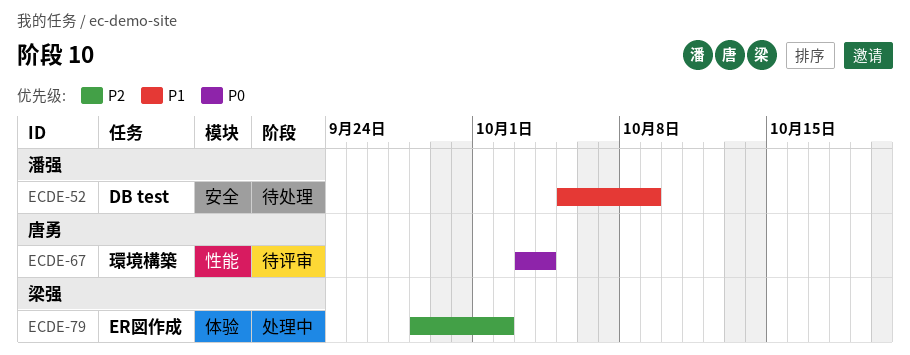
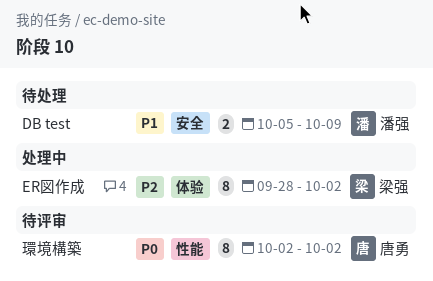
環境構築, start: Oct 3 -> Oct 2
環境構築, due: Oct 4 -> Oct 2

